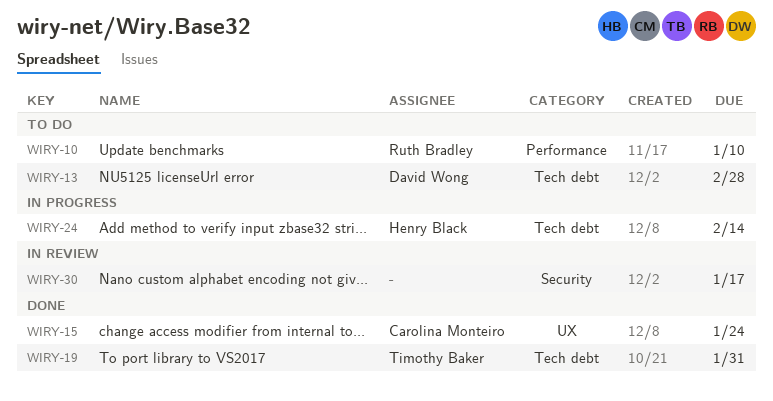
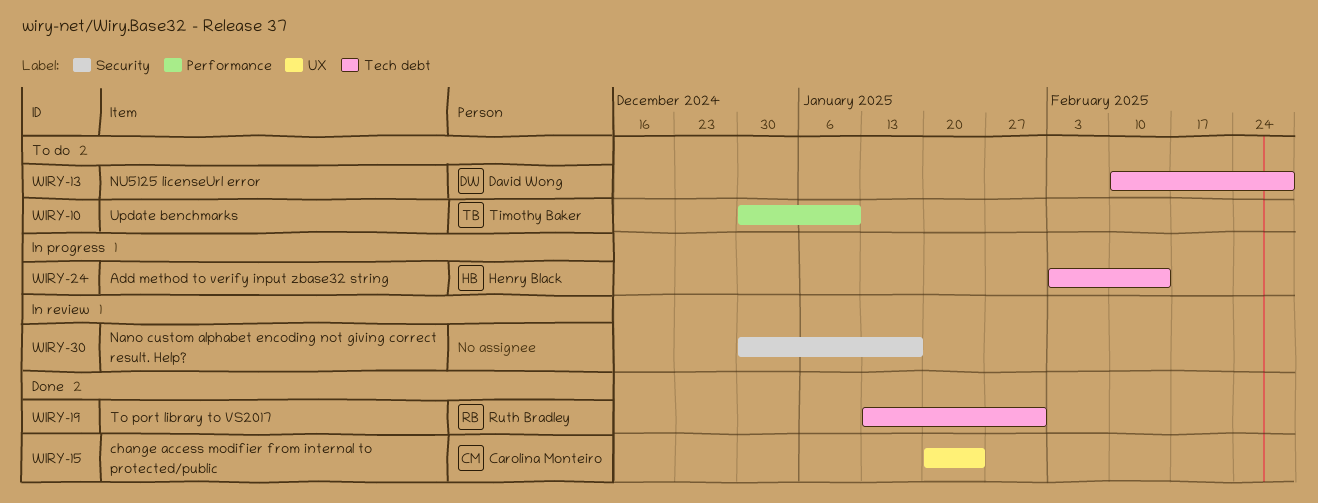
WIRY-10, owner: Ruth Bradley -> Timothy Baker
WIRY-19, owner: Timothy Baker -> Ruth Bradley

